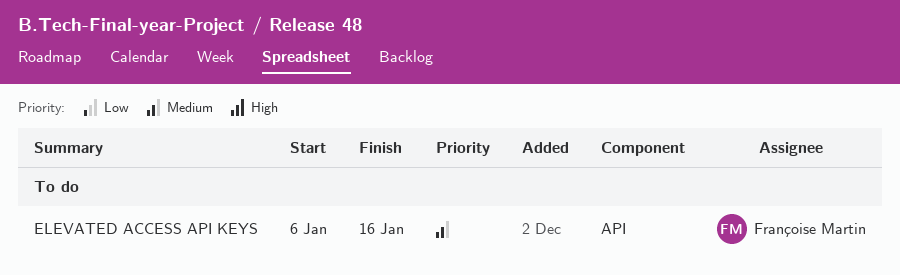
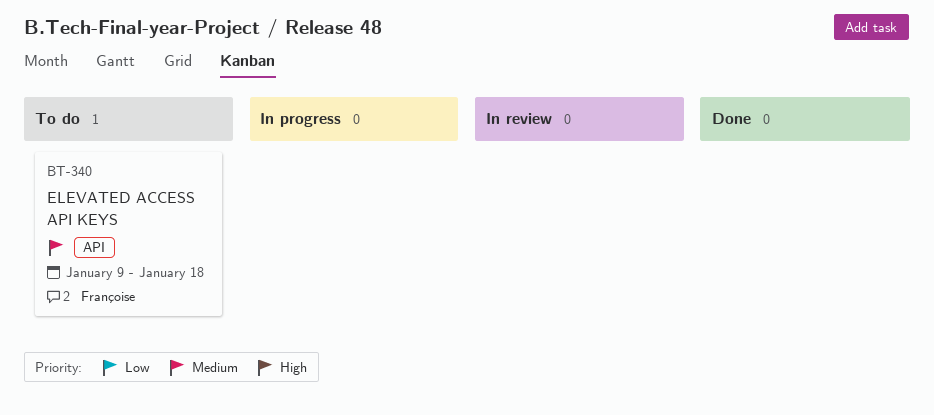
ELEVATED ACCESS API KEYS, start: Jan 6 -> Jan 9
ELEVATED ACCESS API KEYS, due: Jan 16 -> Jan 18

